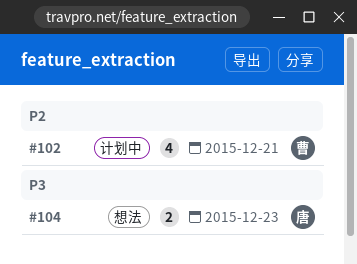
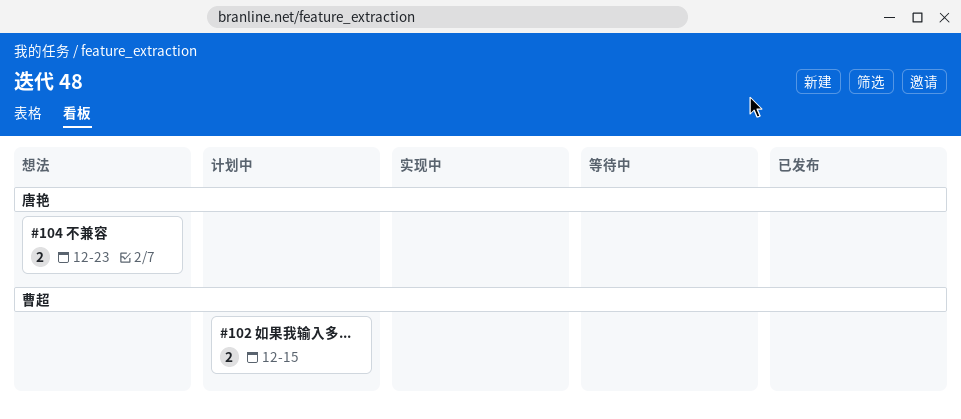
#102, estimate: 4 -> 2
#102, due: Dec 21 -> Dec 15

